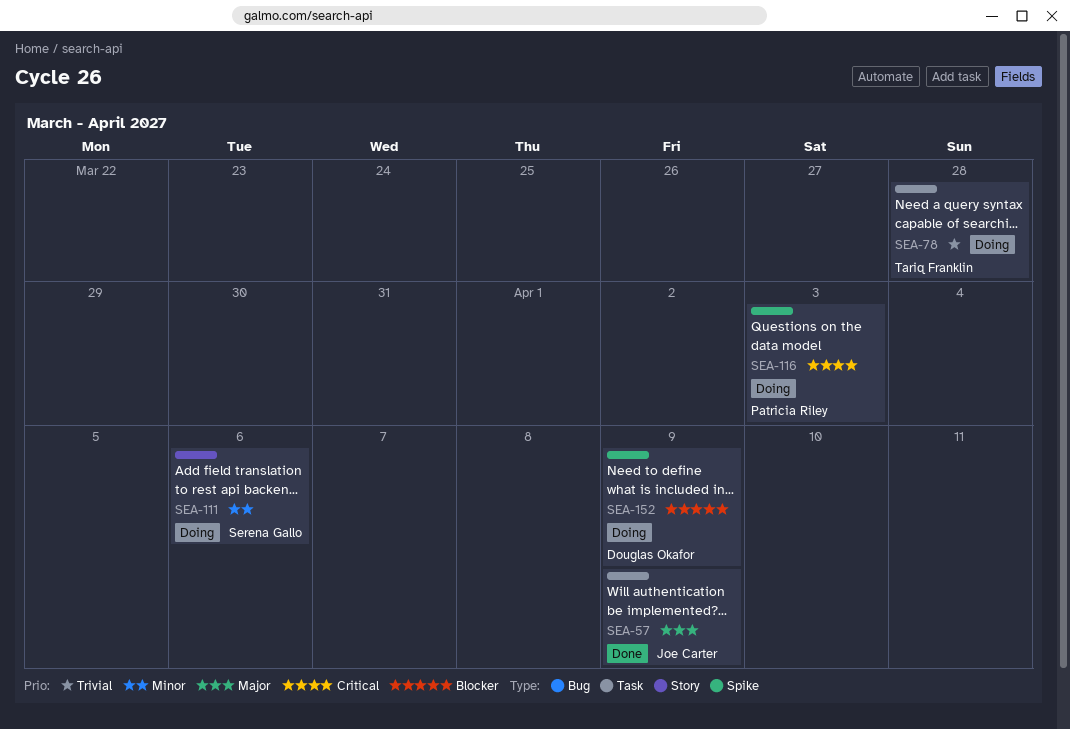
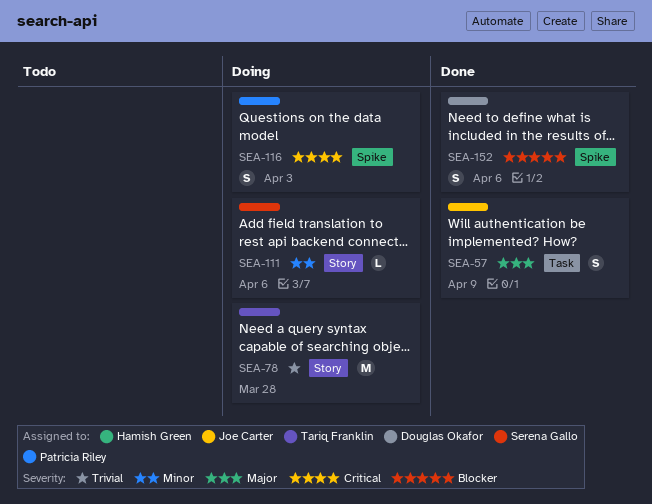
SEA-78, label: Task -> Story
SEA-152, status: Doing -> Done
SEA-152, due: Apr 9 -> Apr 6

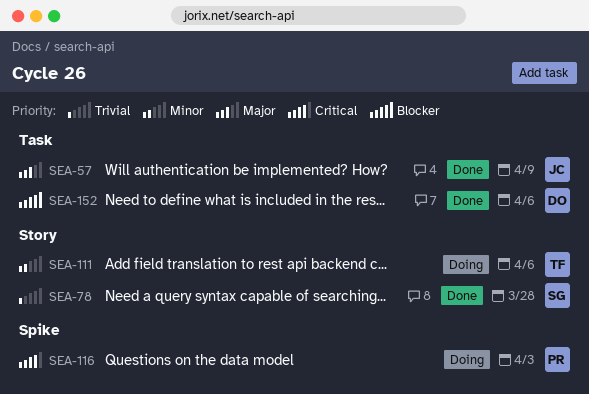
SEA-78, status: Doing -> Done
SEA-78, owner: Tariq Franklin -> Serena Gallo
SEA-111, owner: Serena Gallo -> Tariq Franklin
SEA-152, label: Spike -> Task

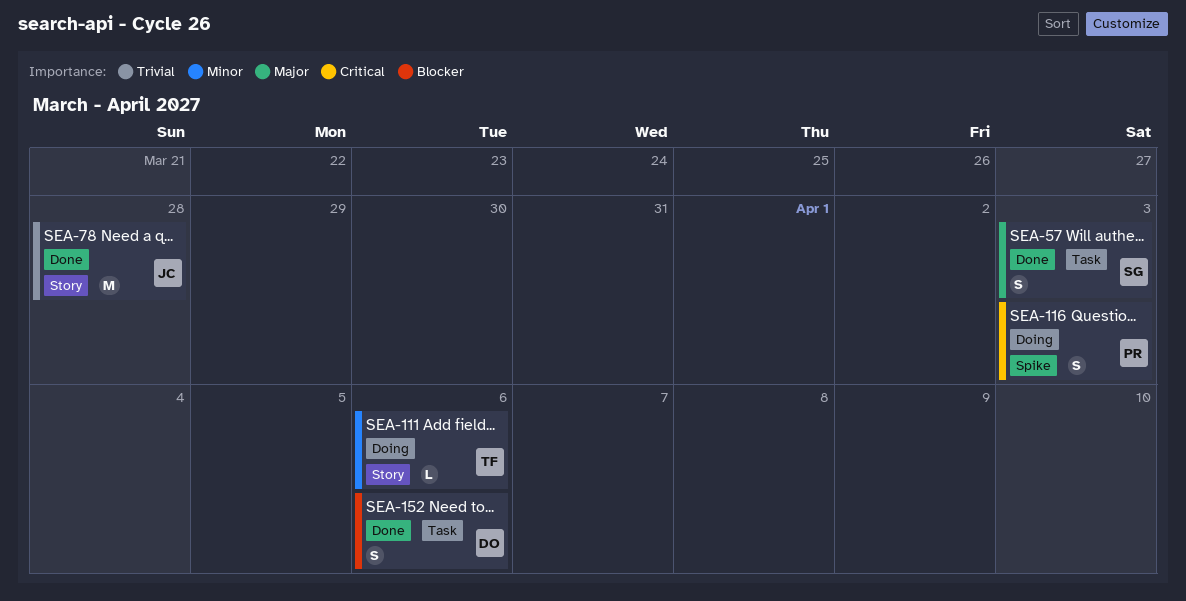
SEA-57, owner: JC -> SG
SEA-57, due: Apr 9 -> Apr 3
SEA-78, owner: SG -> JC

